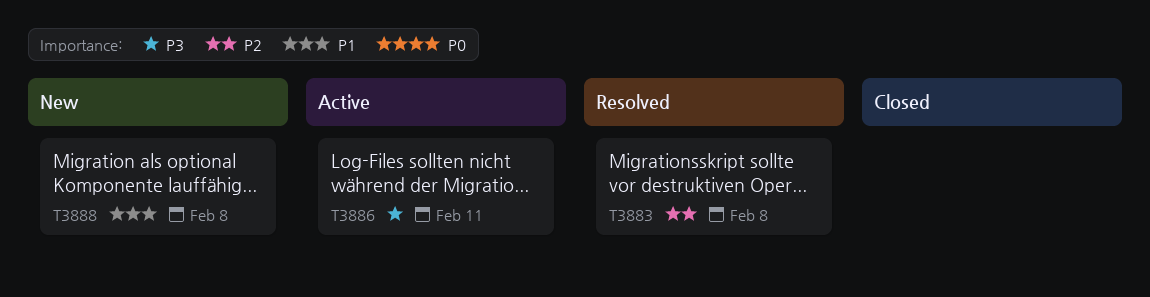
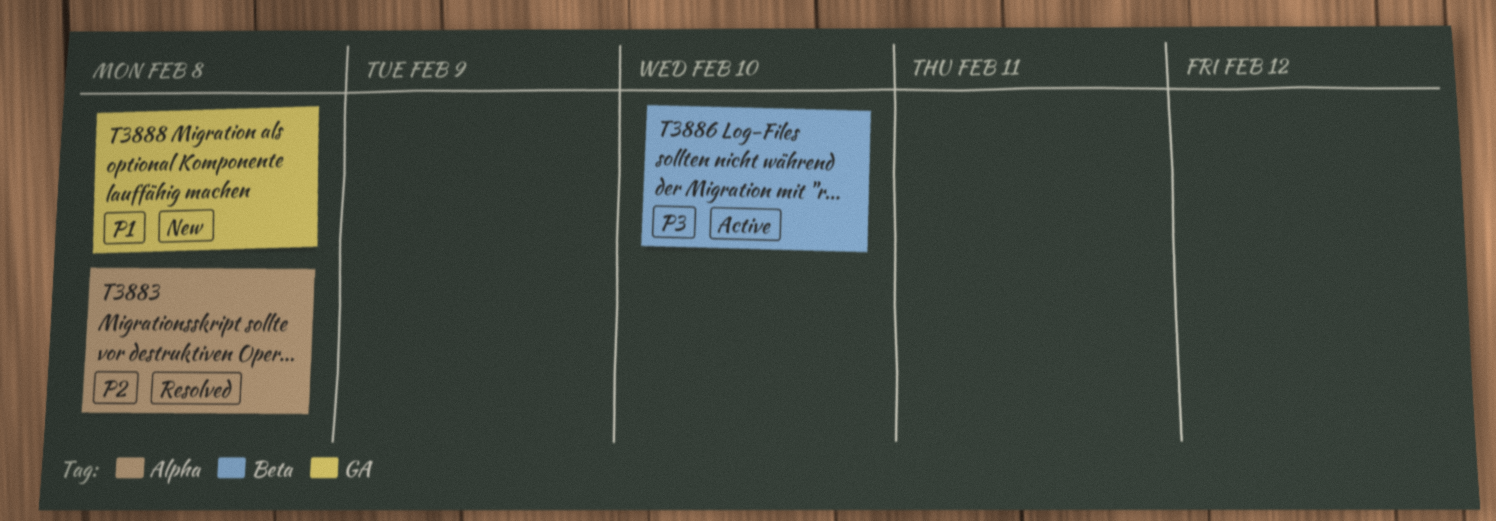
T3886, due: Feb 11 -> Feb 10

